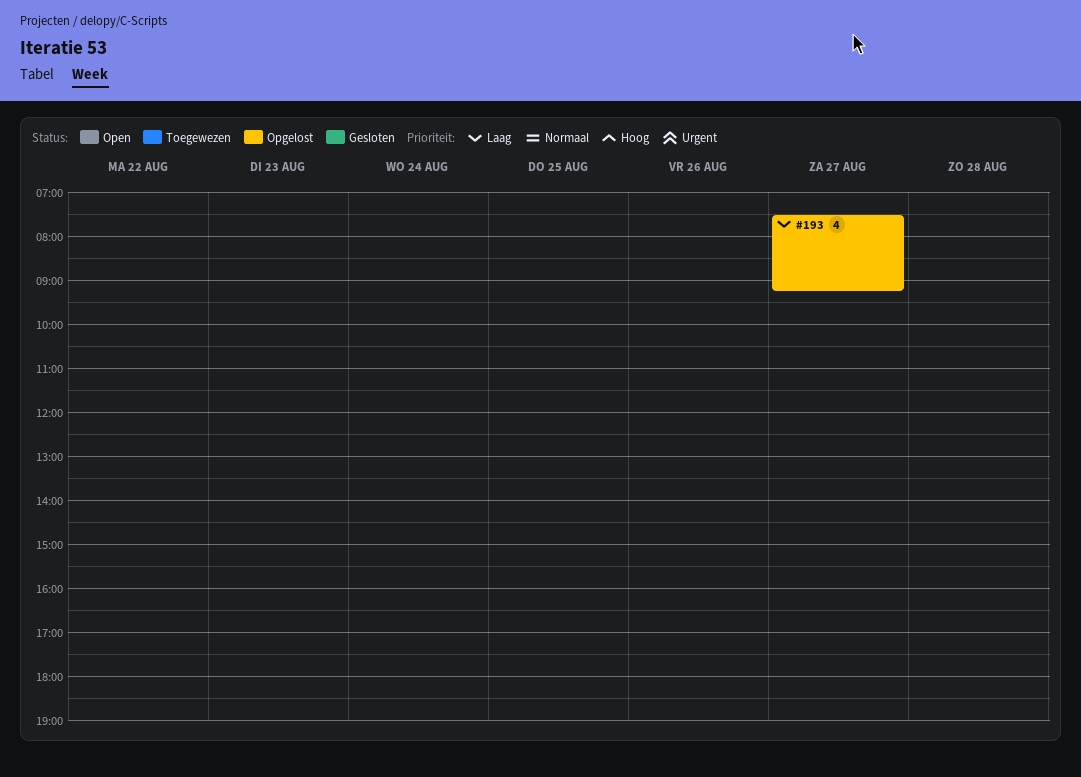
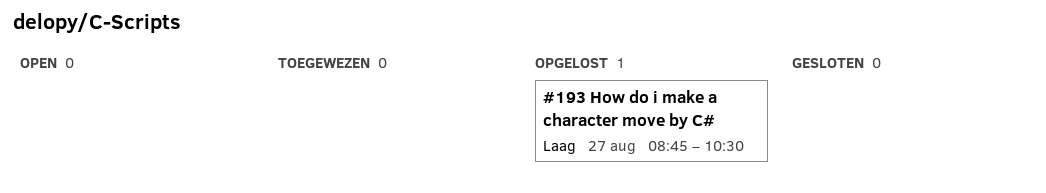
#193, begins: 07:30 -> 08:45
#193, ends: 09:15 -> 10:30

